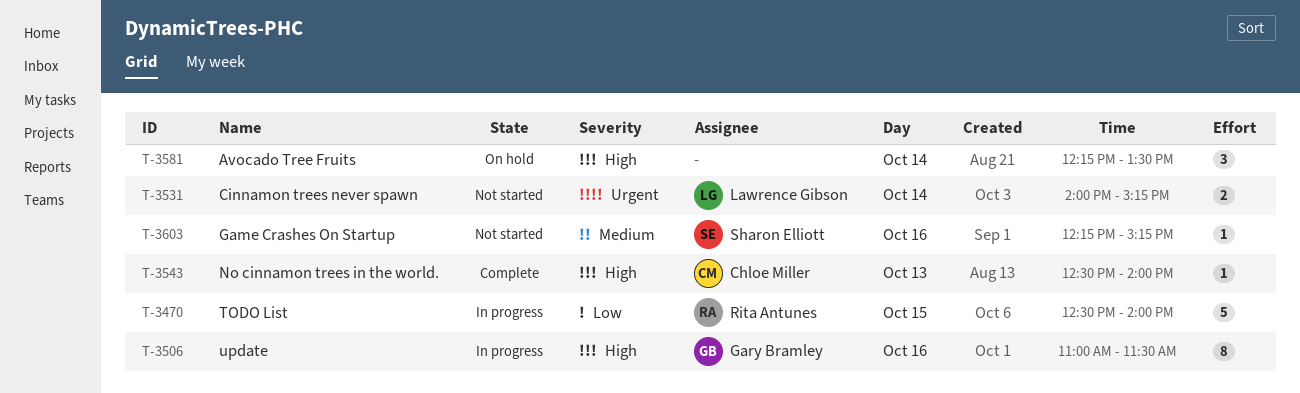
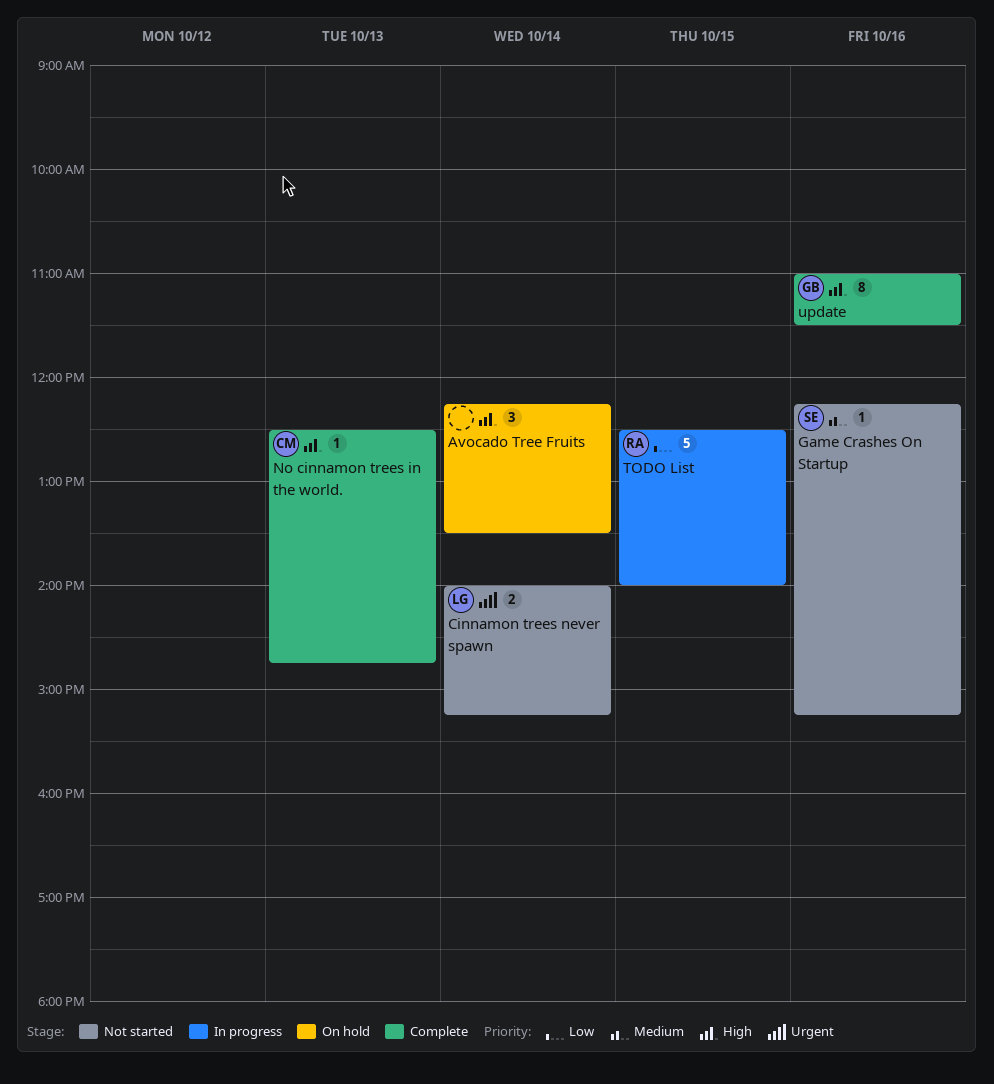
No cinnamon trees in the world., ends: 14:00 -> 14:45
update, status: In progress -> Complete

